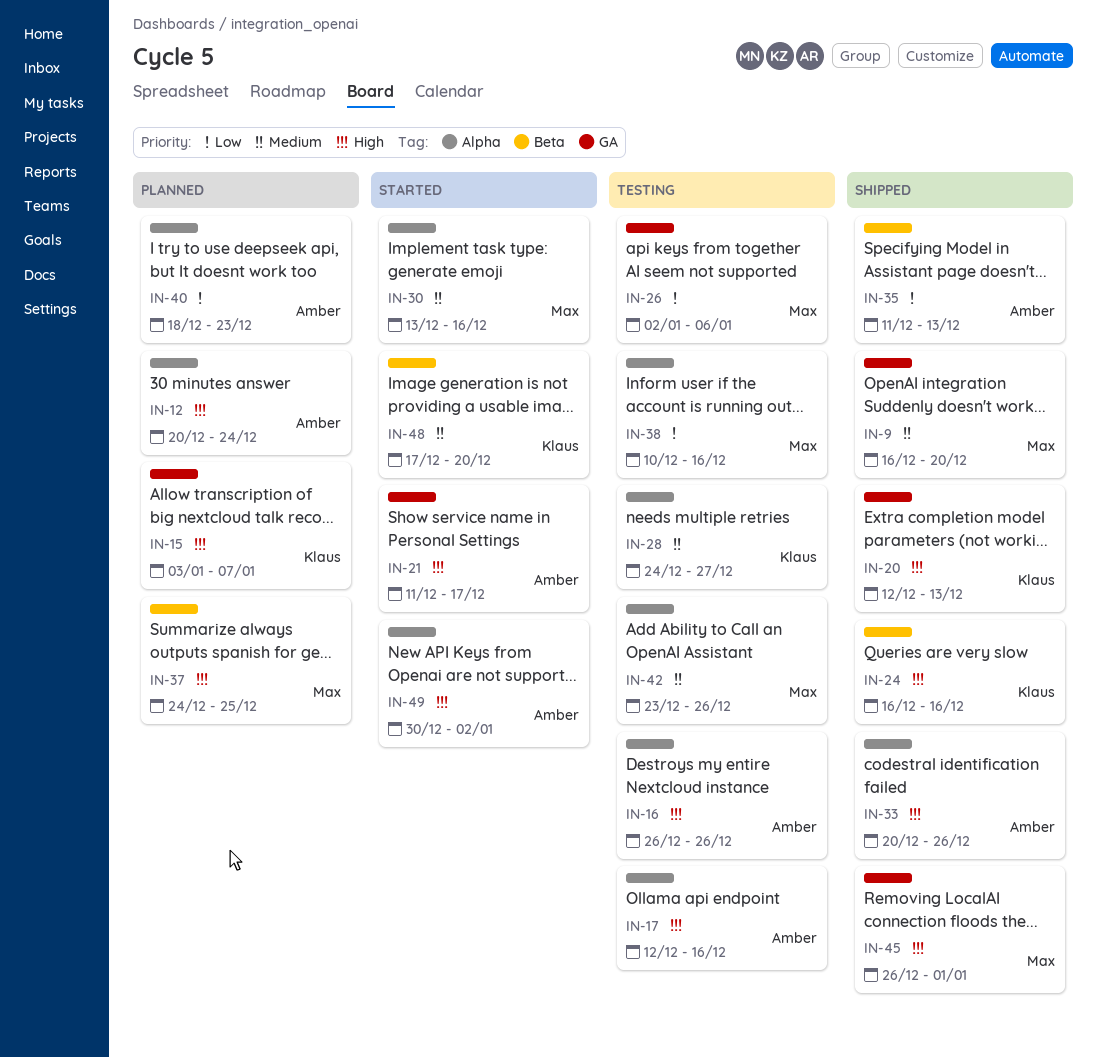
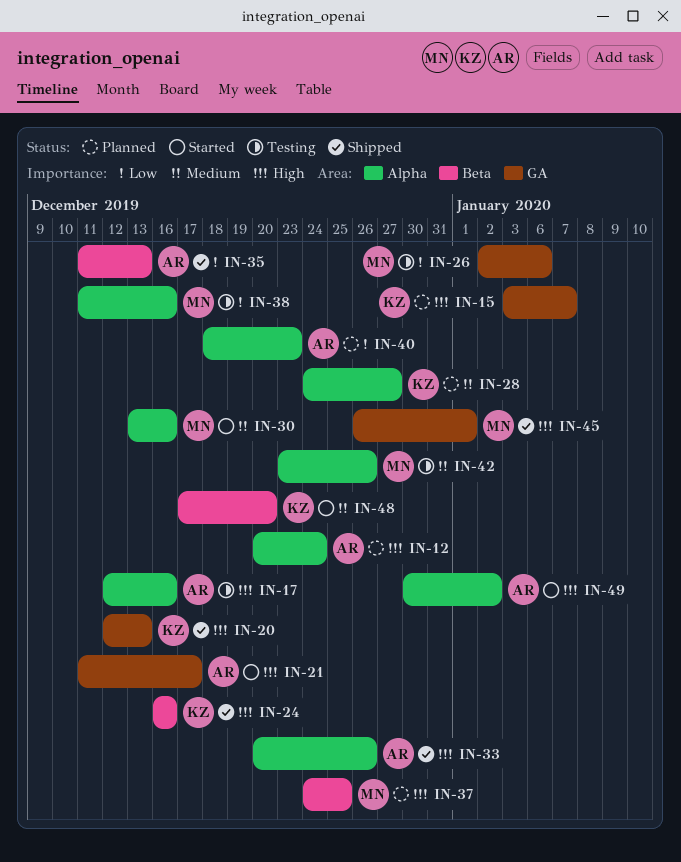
IN-9: present -> none
IN-16: present -> none
IN-28, status: Testing -> Planned
IN-38, start: Dec 10 -> Dec 11

